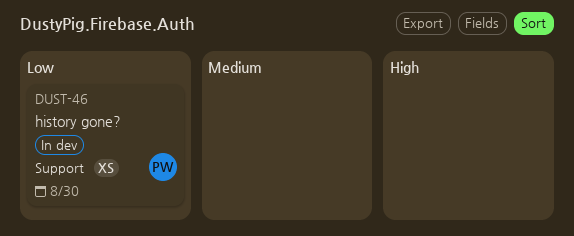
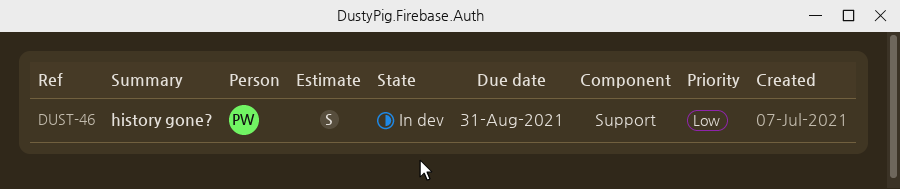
DUST-46, estimate: XS -> S
DUST-46, due: Aug 30 -> Aug 31

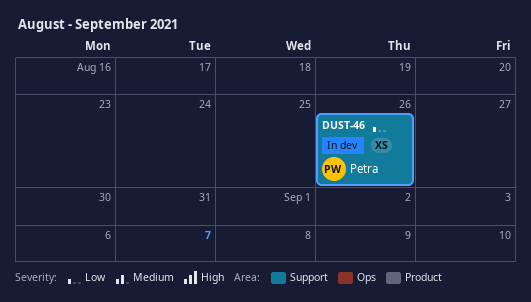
DUST-46, estimate: S -> XS
DUST-46, due: Aug 31 -> Aug 26

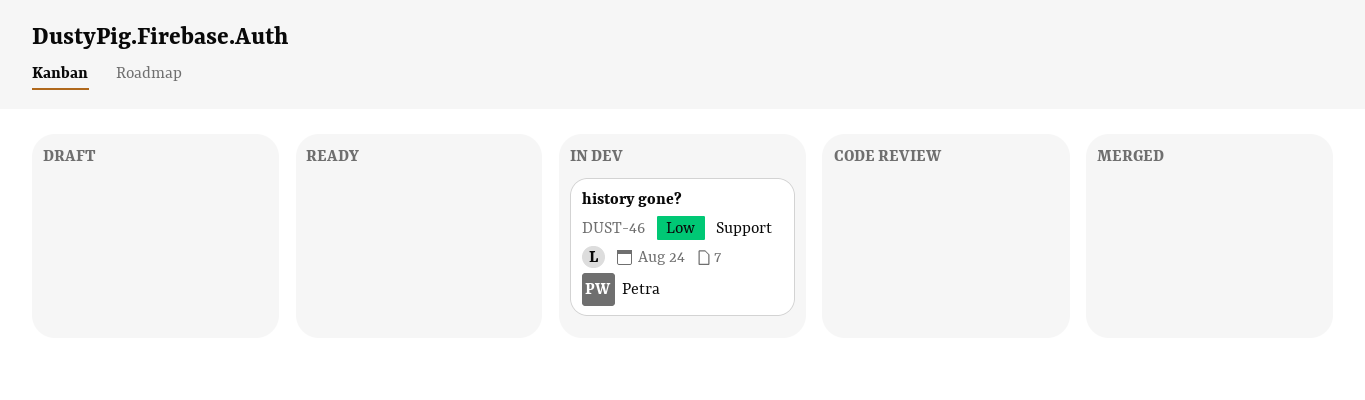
DUST-46, estimate: XS -> L
DUST-46, due: Aug 26 -> Aug 24

